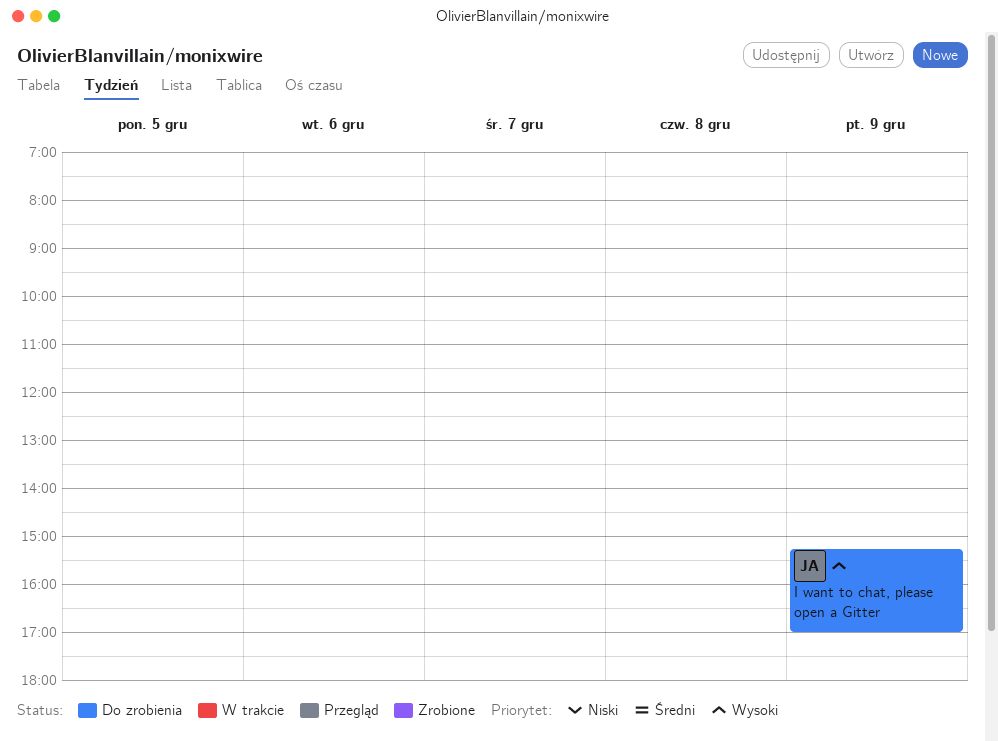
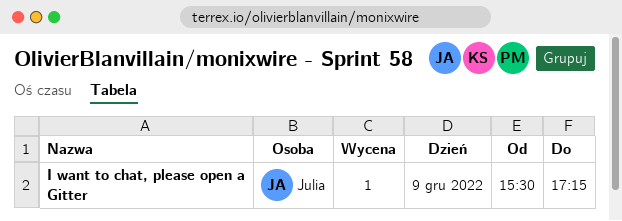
I want to chat, please open a Gitter, begins: 15:15 -> 15:30
I want to chat, please open a Gitter, ends: 17:00 -> 17:15

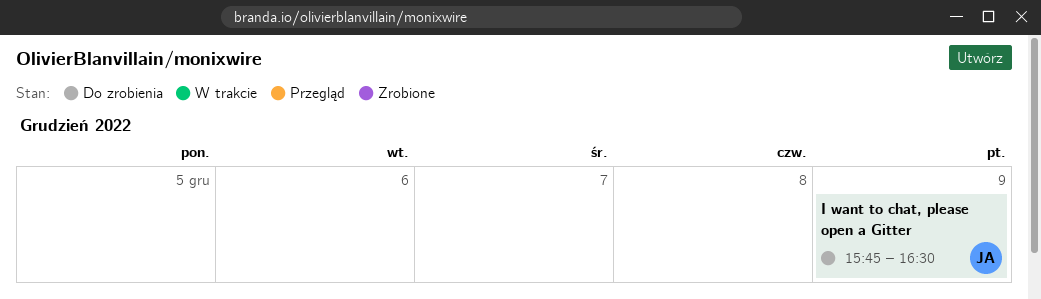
I want to chat, please open a Gitter, begins: 15:30 -> 15:45
I want to chat, please open a Gitter, ends: 17:15 -> 16:30

